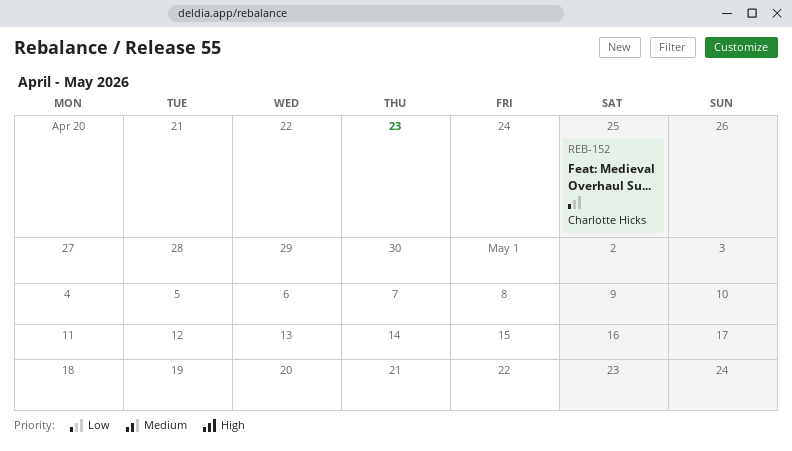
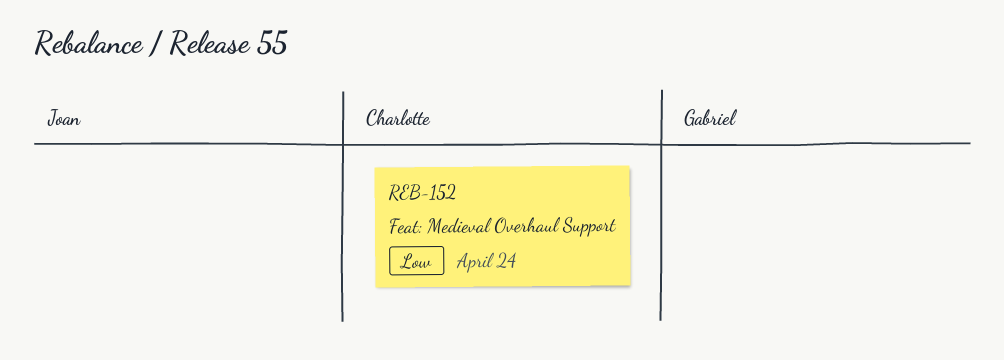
REB-152, due: Apr 25 -> Apr 24

